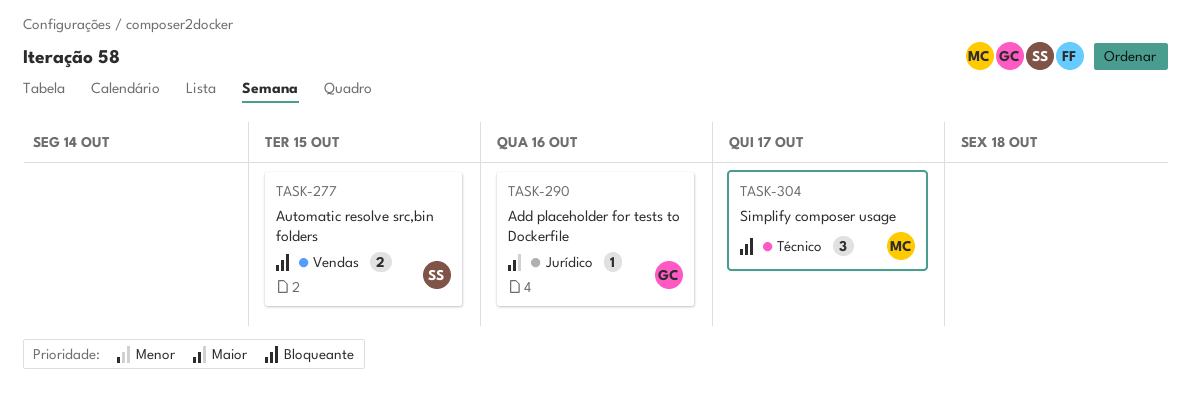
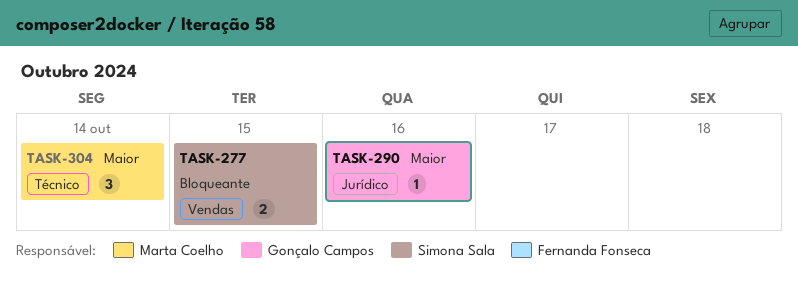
TASK-304, priority: Bloqueante -> Maior
TASK-304, due: Oct 17 -> Oct 14

